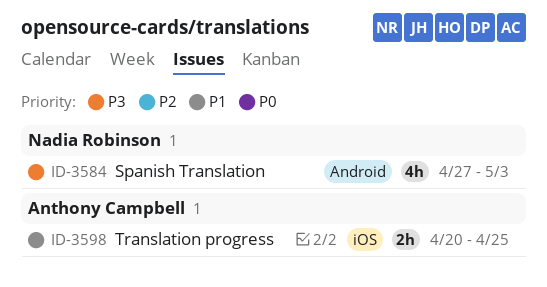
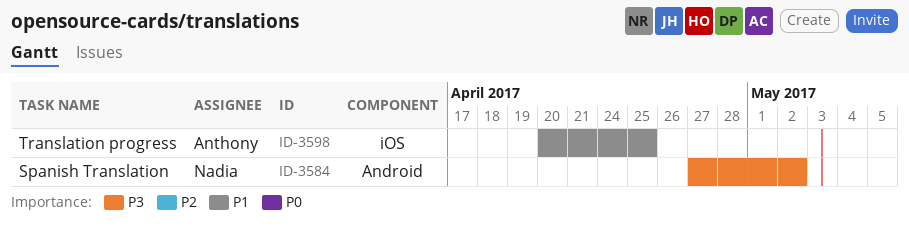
ID-3584, due: May 3 -> May 2

